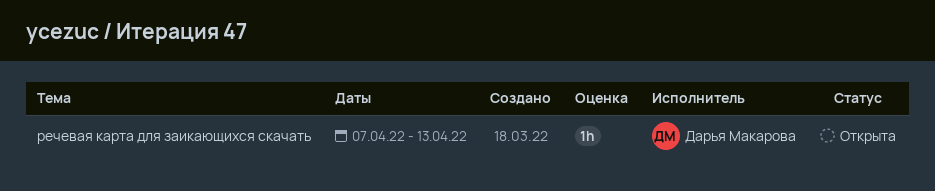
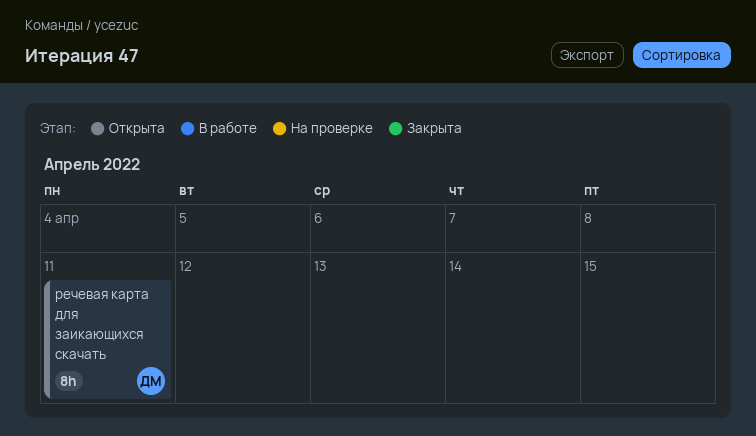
речевая карта для заикающихся скачать, estimate: 1h -> 8h
речевая карта для заикающихся скачать, due: Apr 13 -> Apr 11

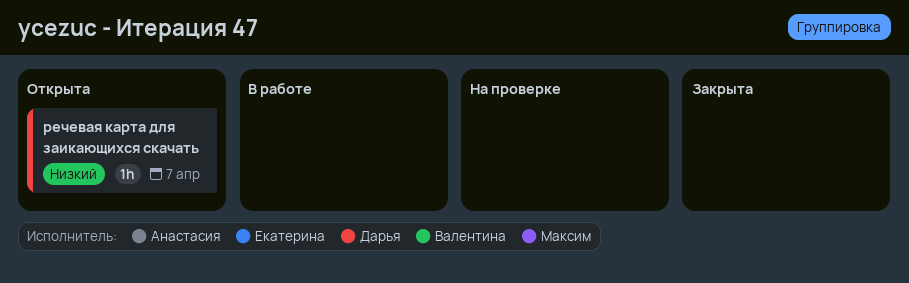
речевая карта для заикающихся скачать, estimate: 8h -> 1h
речевая карта для заикающихся скачать, due: Apr 11 -> Apr 7

